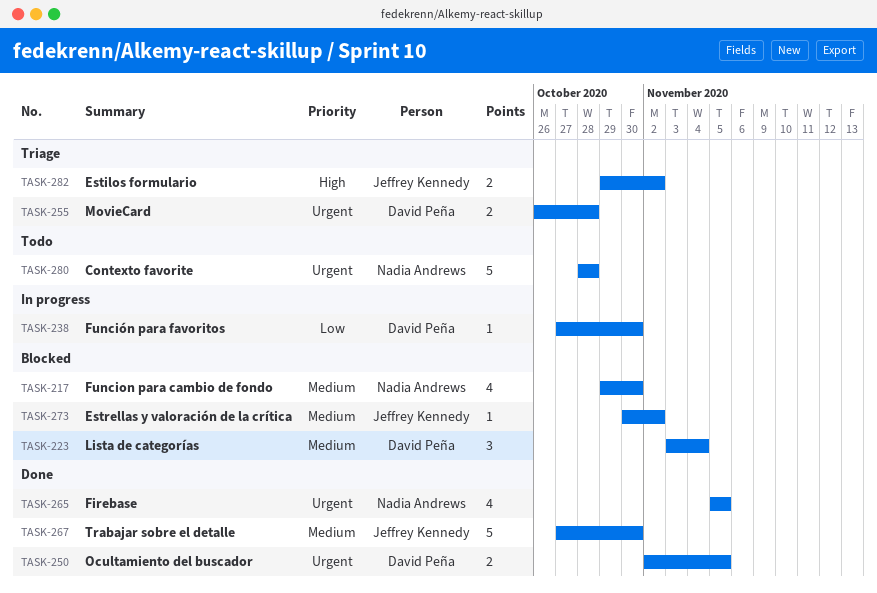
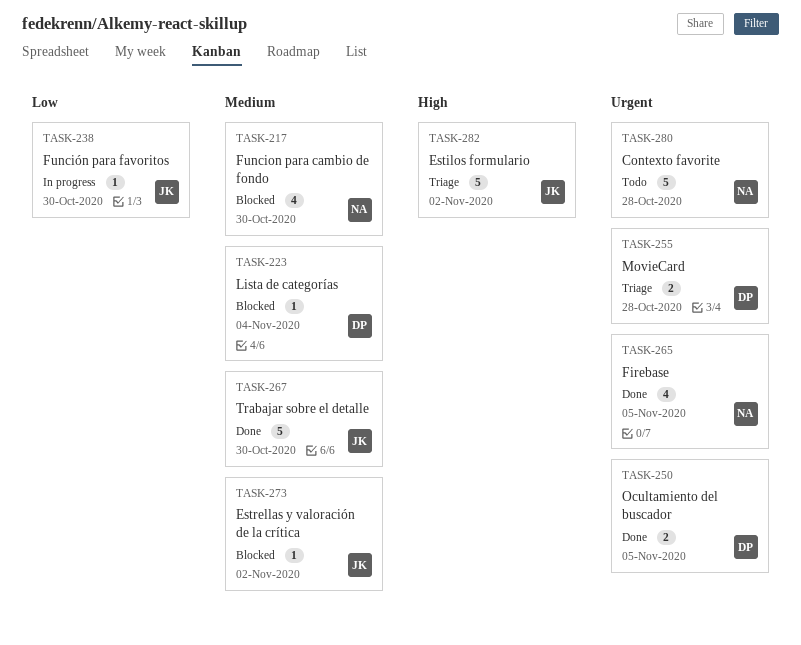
TASK-223, estimate: 3 -> 1
TASK-238, owner: David Peña -> Jeffrey Kennedy
TASK-282, estimate: 2 -> 5

